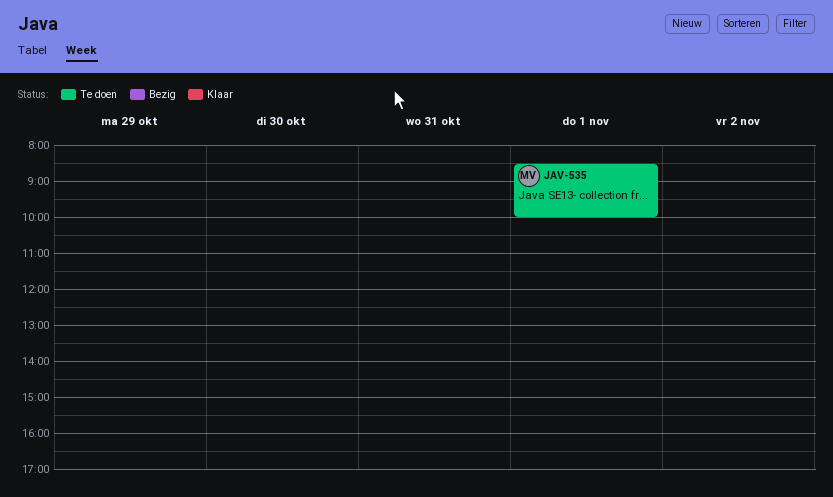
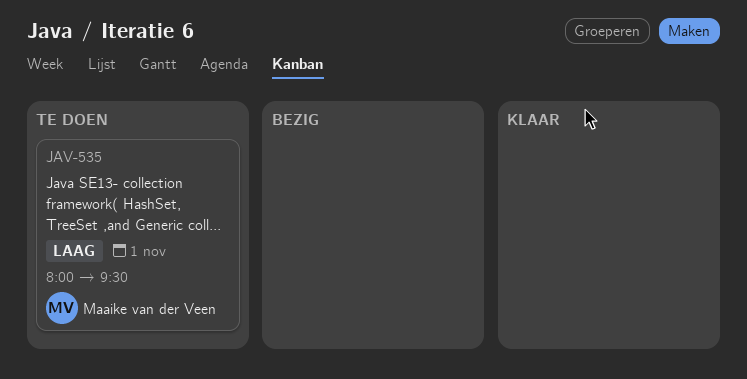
JAV-535, begins: 08:30 -> 08:00
JAV-535, ends: 10:00 -> 09:30

